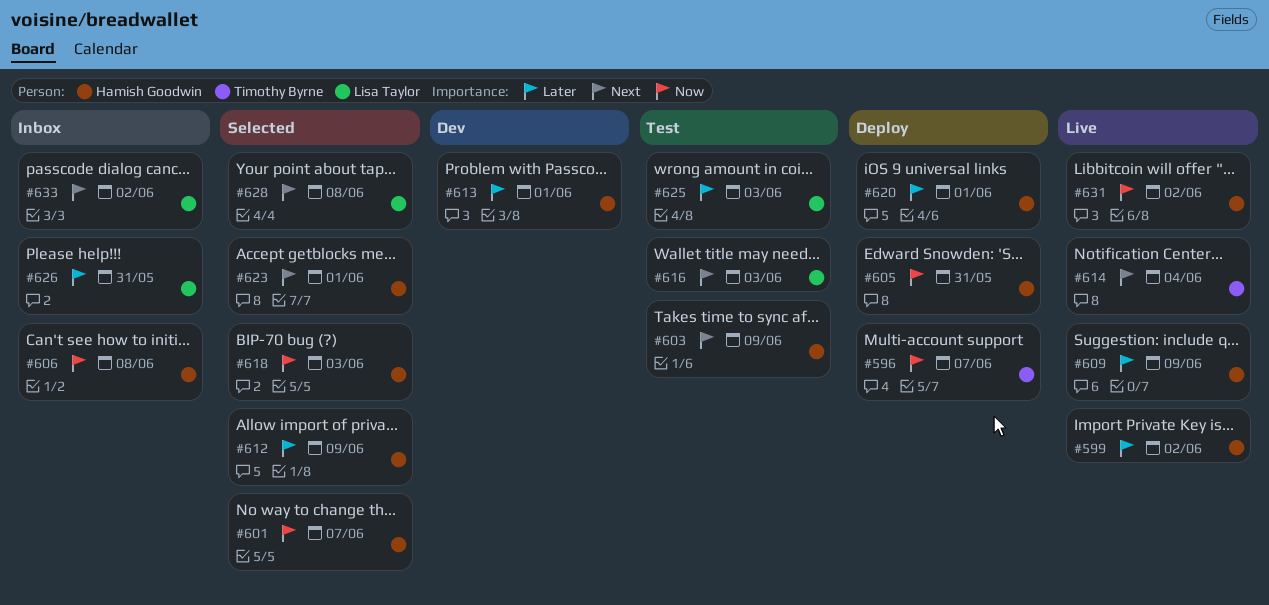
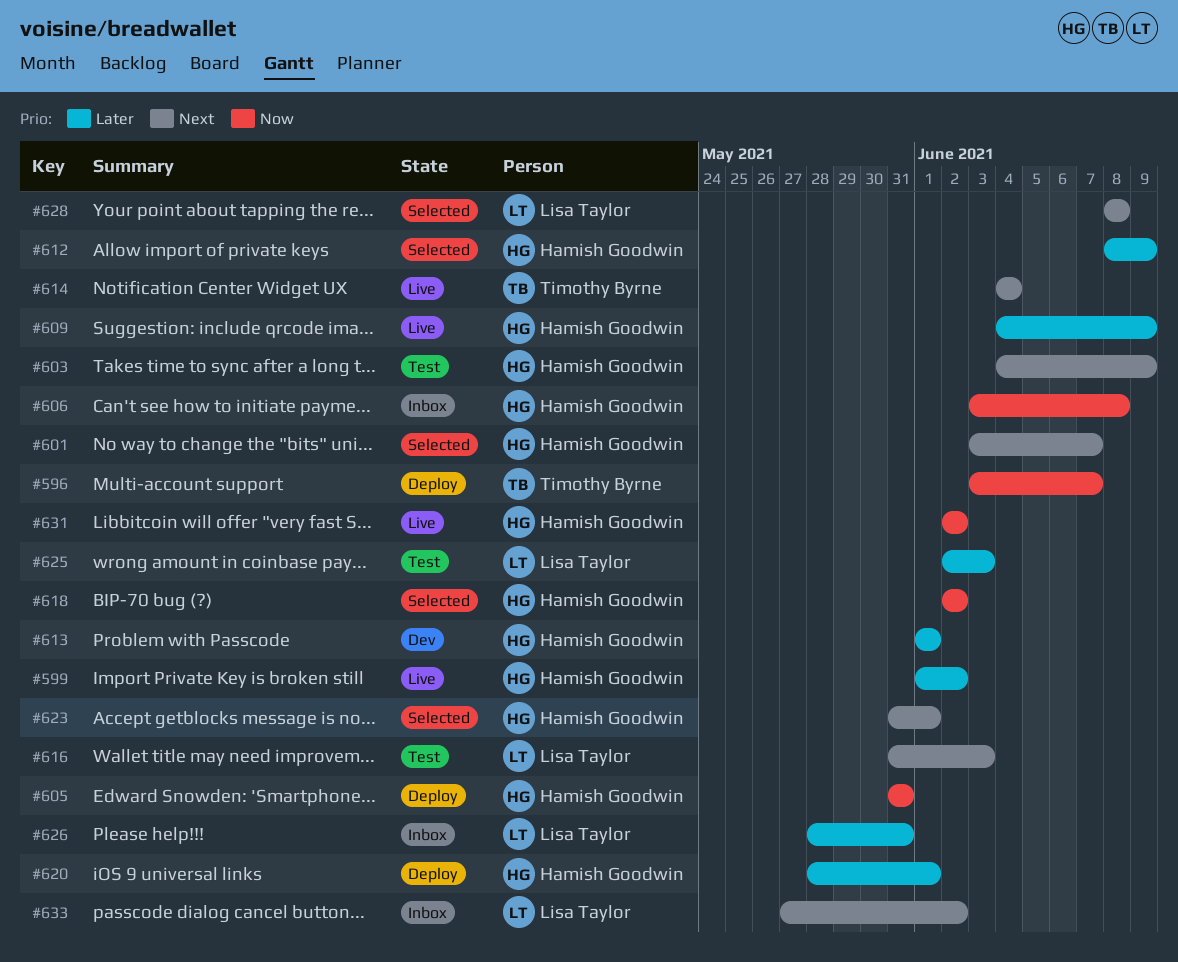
#601, priority: Now -> Next
#618, due: Jun 3 -> Jun 2

